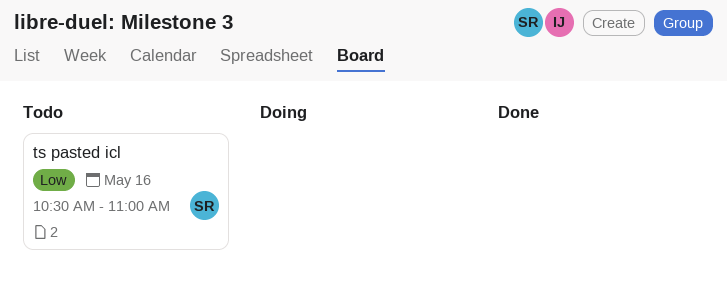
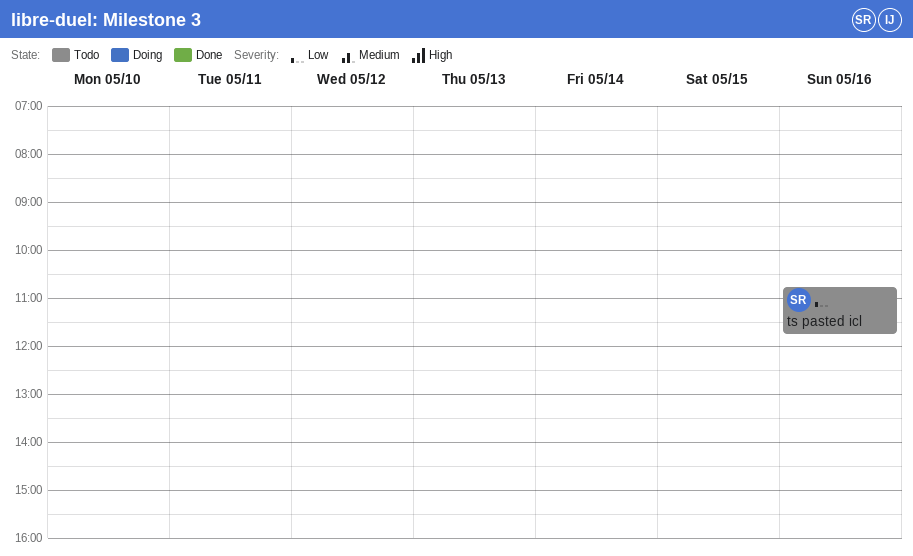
ts pasted icl, begins: 10:30 -> 10:45
ts pasted icl, ends: 11:00 -> 11:45

